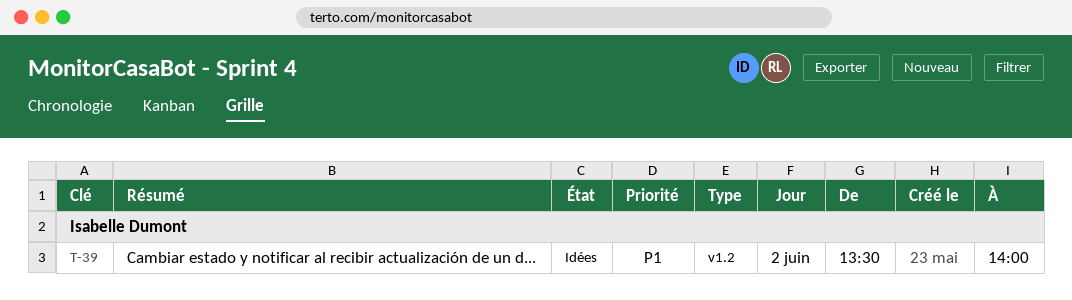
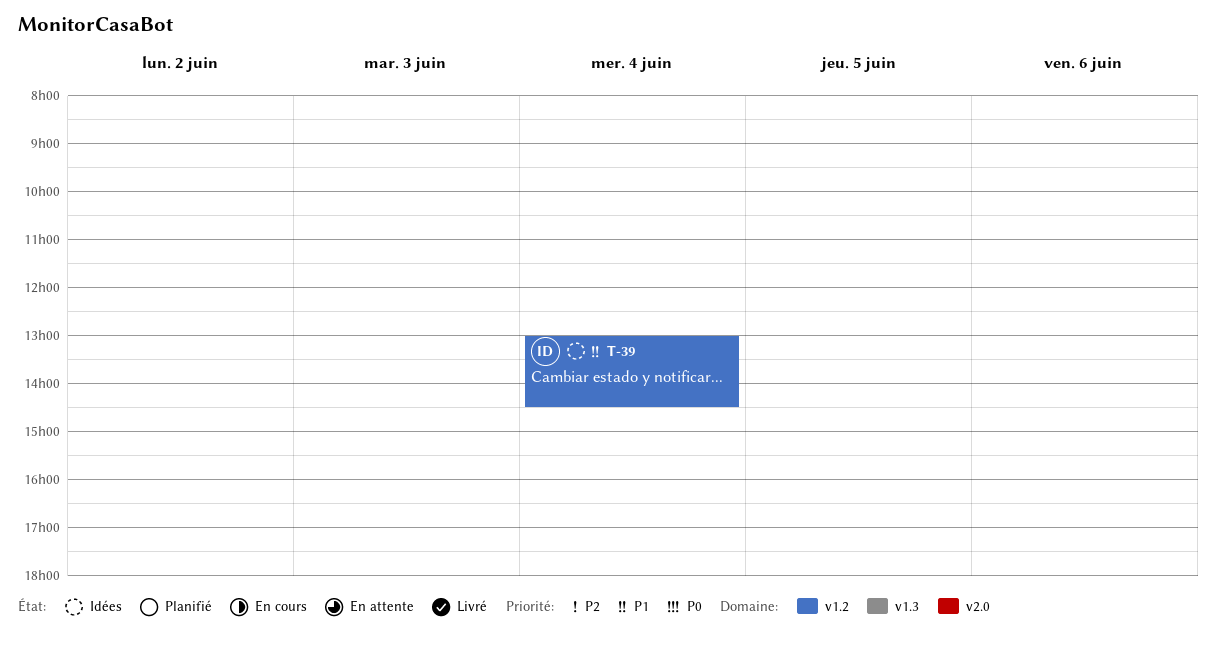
T-39, day: Jun 2 -> Jun 4
T-39, begins: 13:30 -> 13:00
T-39, ends: 14:00 -> 14:30

